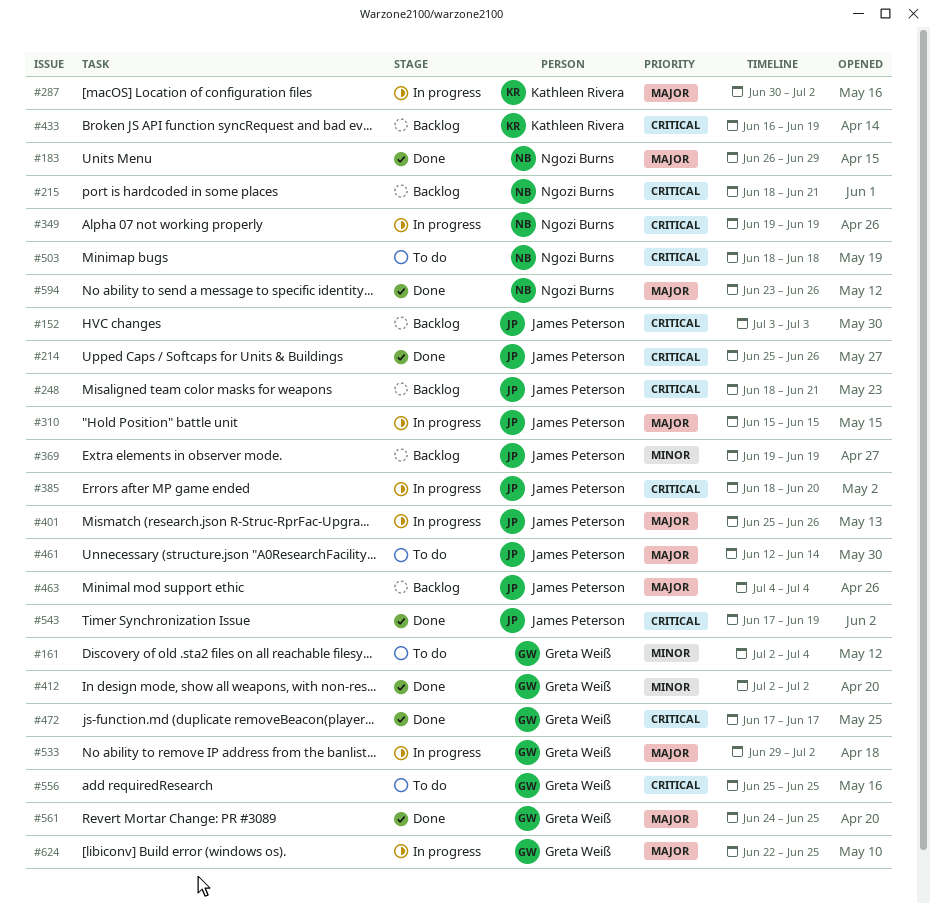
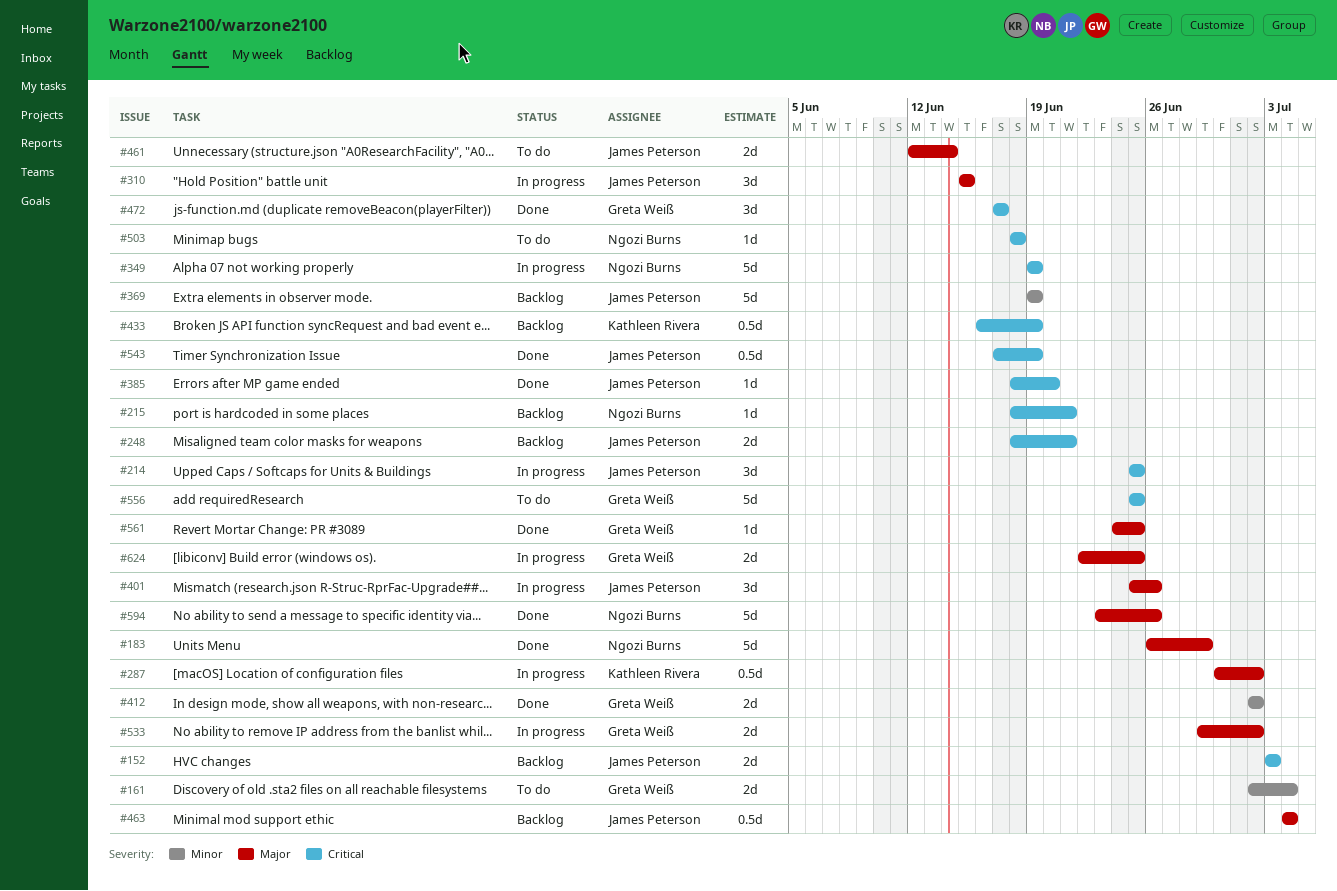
#214, status: Done -> In progress
#214, due: Jun 26 -> Jun 25
#385, status: In progress -> Done

